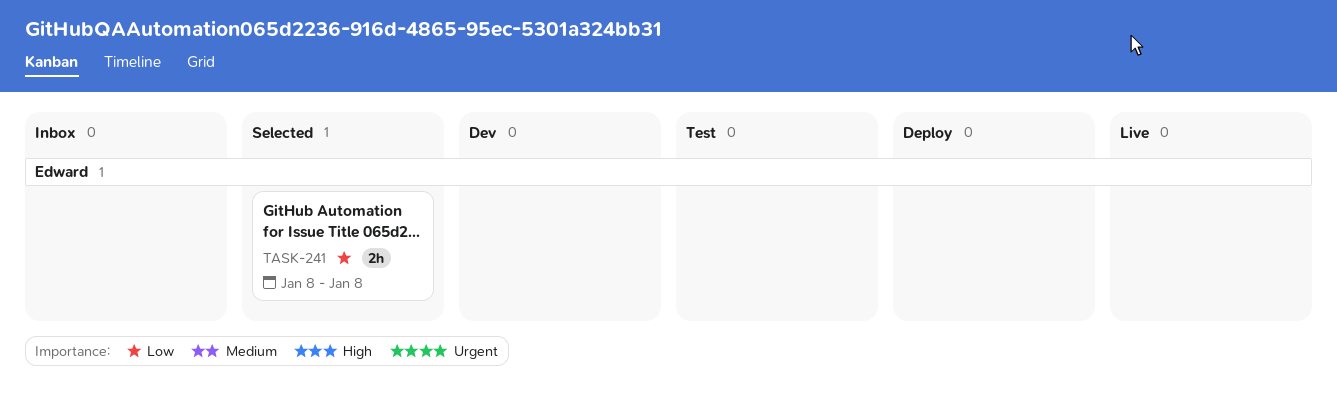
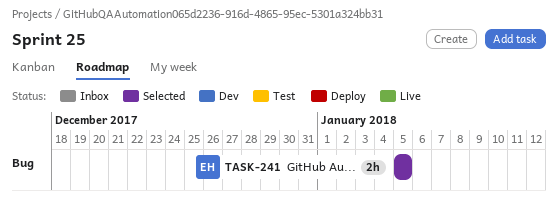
TASK-241, start: Jan 8 -> Jan 5
TASK-241, due: Jan 8 -> Jan 5

